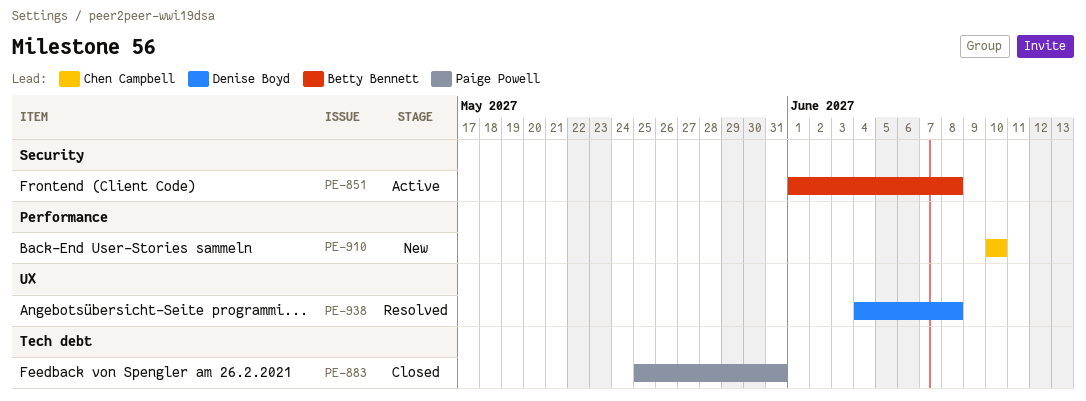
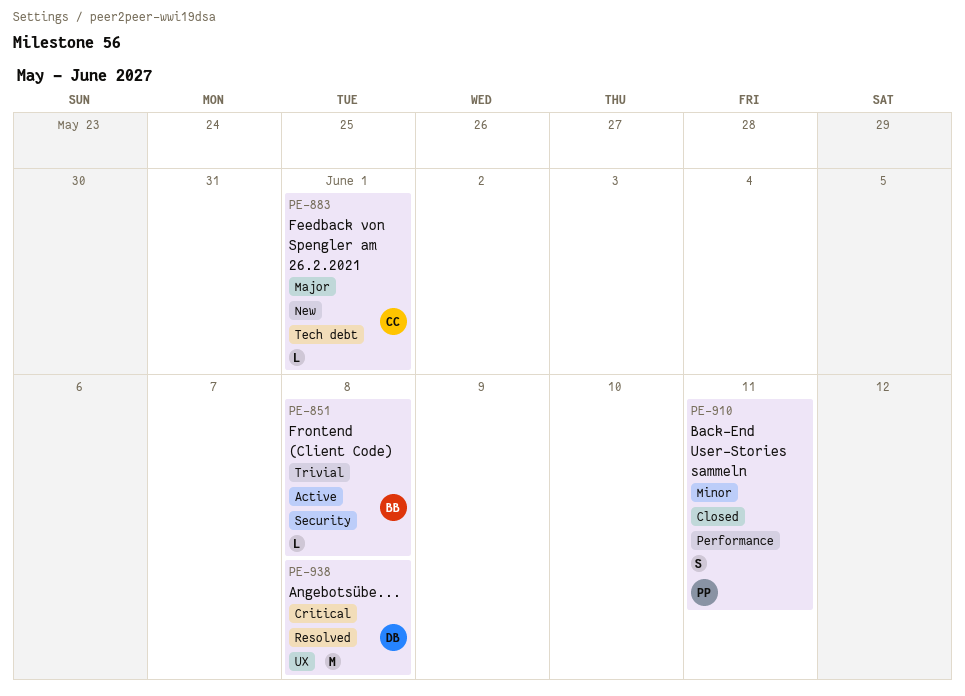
PE-883, status: Closed -> New
PE-883, owner: Paige Powell -> Chen Campbell
PE-883, due: May 31 -> Jun 1
PE-910, status: New -> Closed
PE-910, owner: Chen Campbell -> Paige Powell
PE-910, due: Jun 10 -> Jun 11

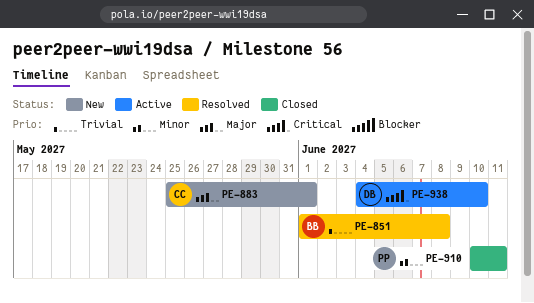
PE-851, status: Active -> Resolved
PE-938, status: Resolved -> Active
PE-938, due: Jun 8 -> Jun 10

